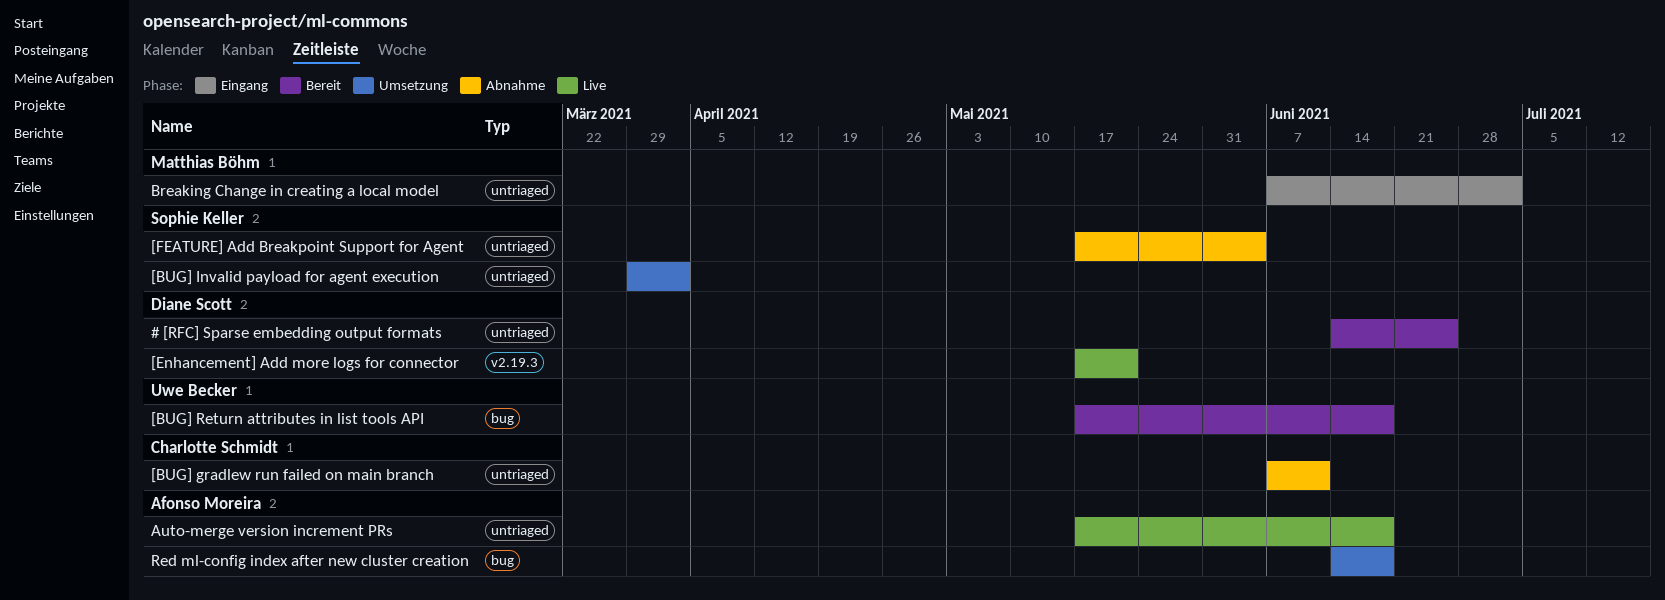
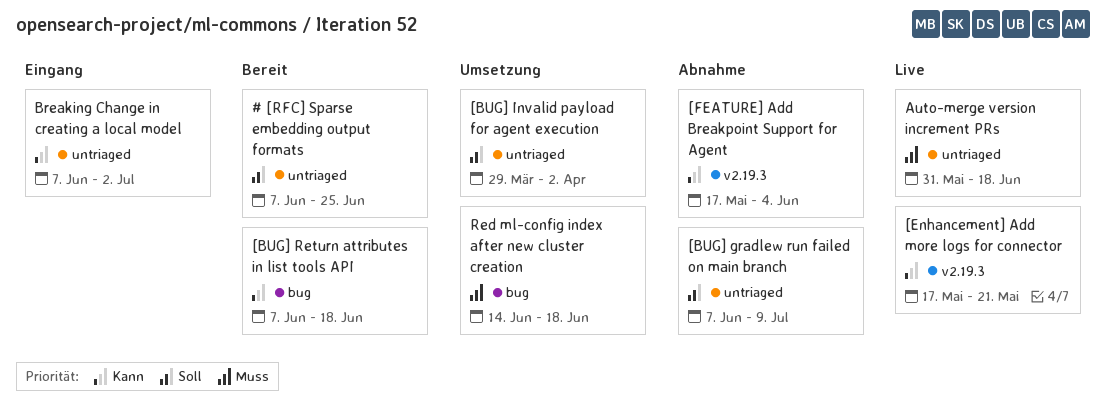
# [RFC] Sparse embedding output formats, start: Jun 14 -> Jun 7
[BUG] gradlew run failed on main branch, due: Jun 11 -> Jul 9
[BUG] Return attributes in list tools API, start: May 17 -> Jun 7
[FEATURE] Add Breakpoint Support for Agent, label: untriaged -> v2.19.3
Auto-merge version increment PRs, start: May 17 -> May 31

